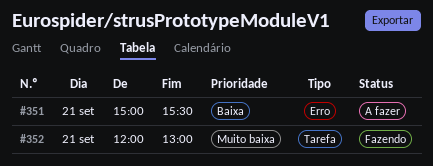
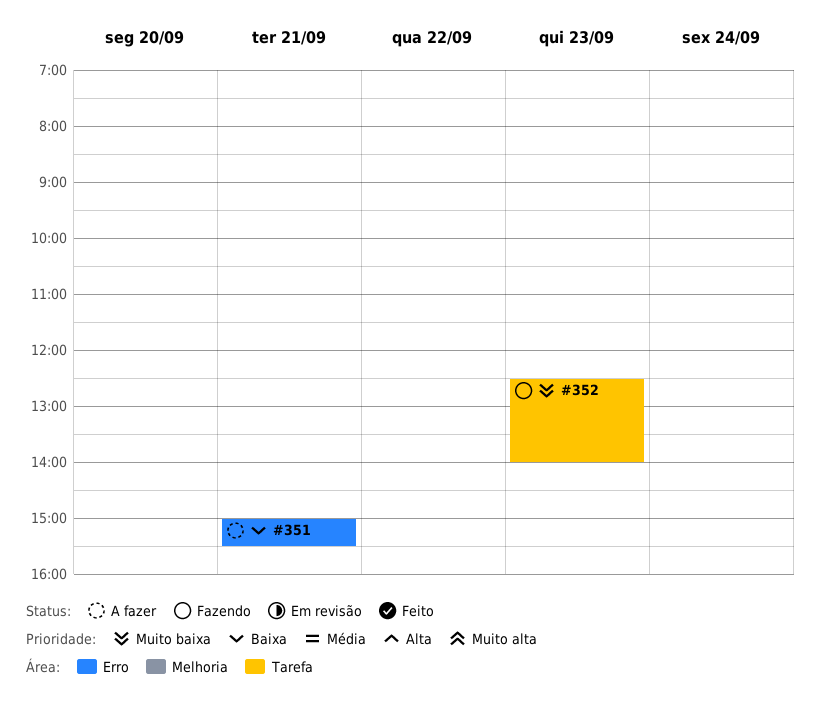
#352, day: Sep 21 -> Sep 23
#352, begins: 12:00 -> 12:30
#352, ends: 13:00 -> 14:00

